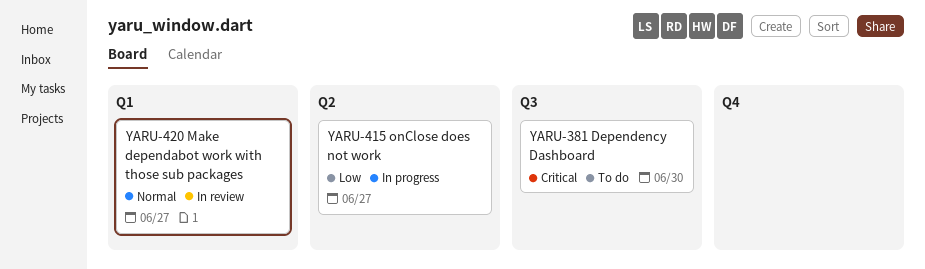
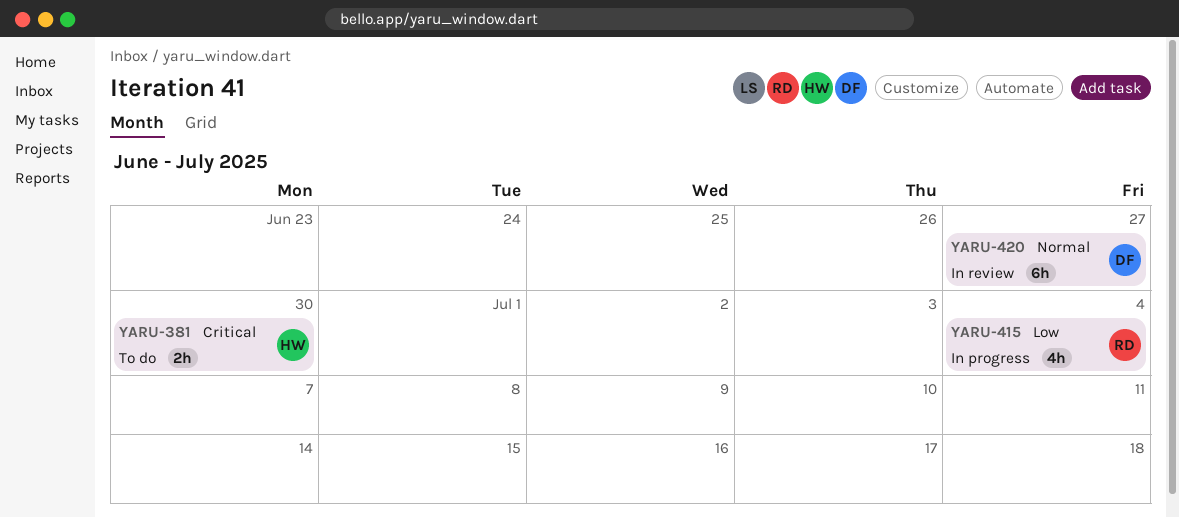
YARU-415, due: Jun 27 -> Jul 4

